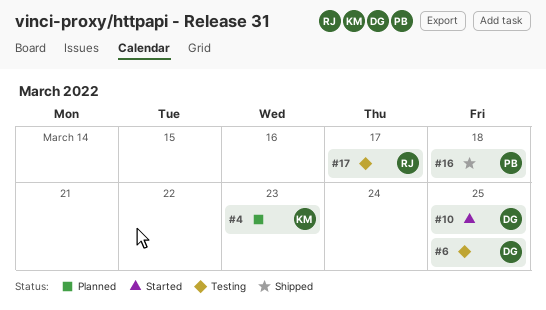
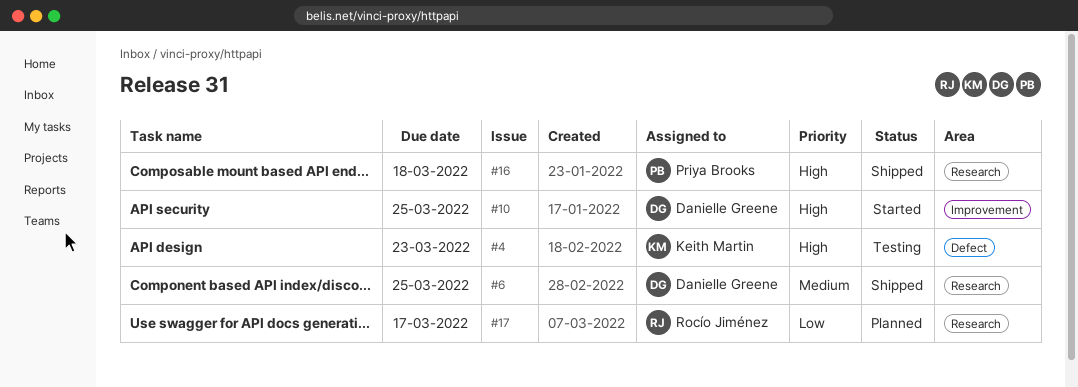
#4, status: Planned -> Testing
#6, status: Testing -> Shipped
#17, status: Testing -> Planned

